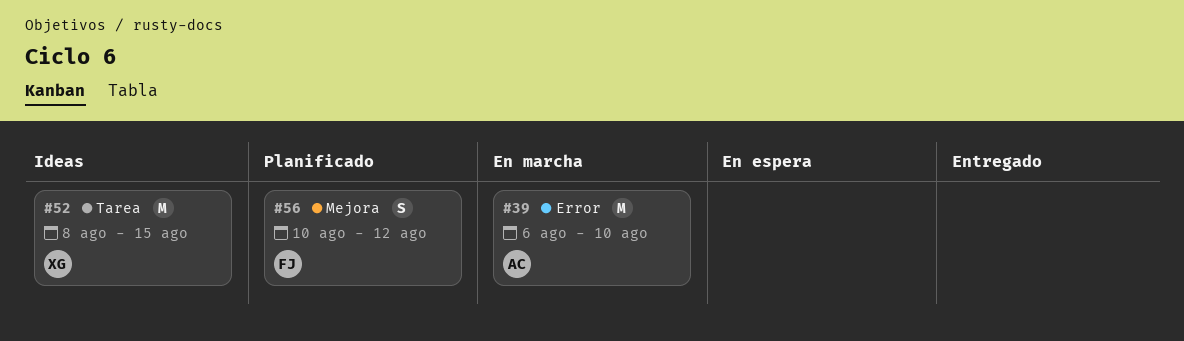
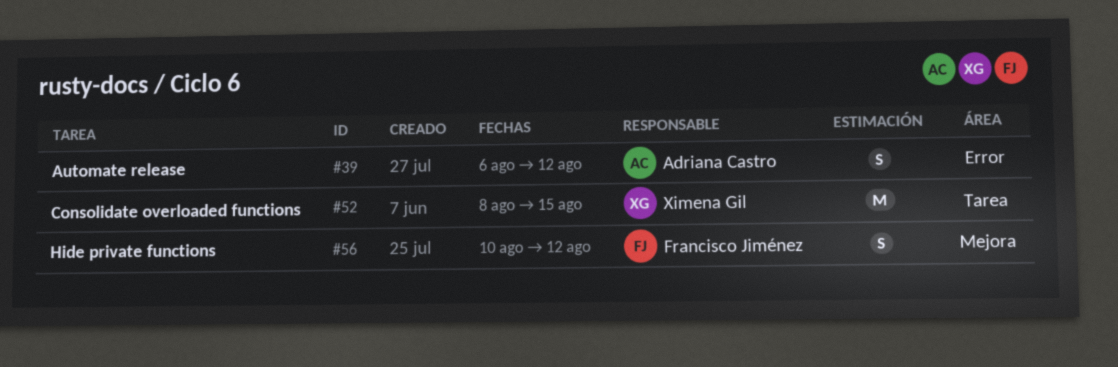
#39, estimate: M -> S
#39, due: Aug 10 -> Aug 12

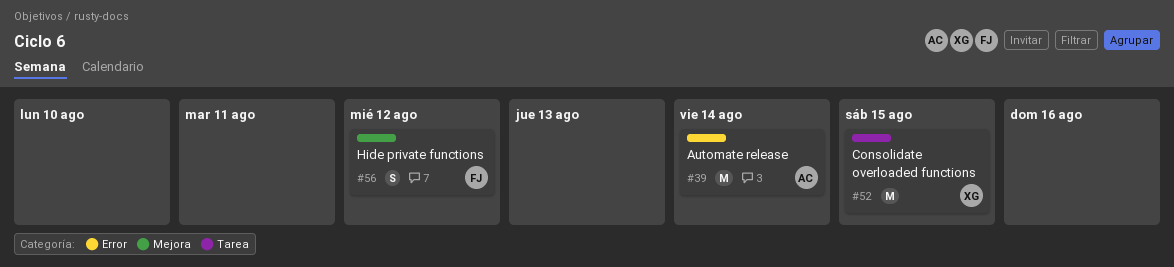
#39, estimate: S -> M
#39, due: Aug 12 -> Aug 14

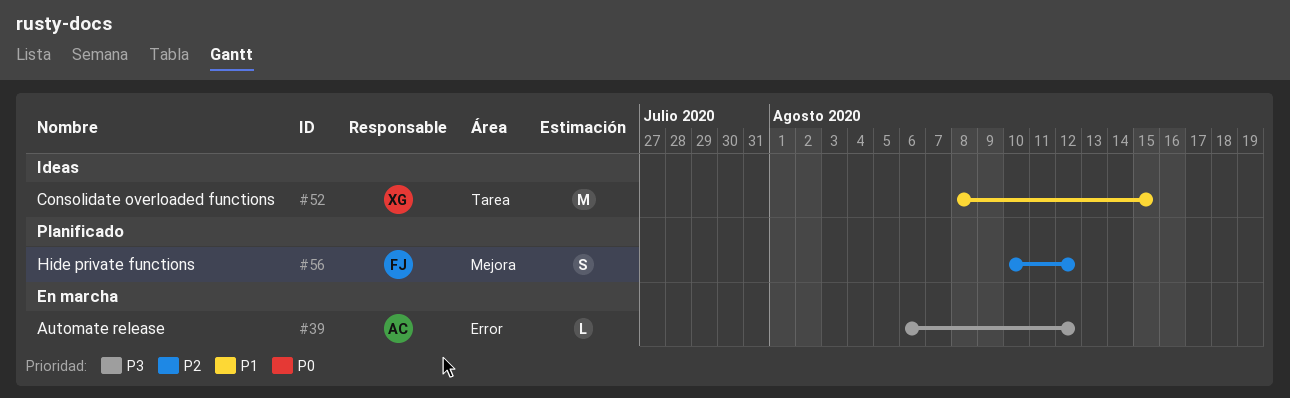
#39, estimate: M -> L
#39, due: Aug 14 -> Aug 12

